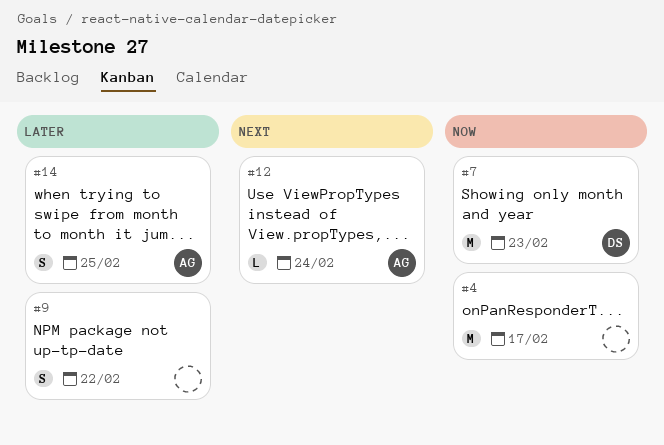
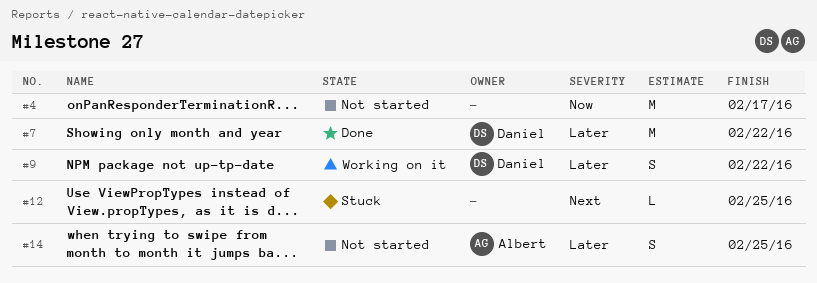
#7, priority: Now -> Later
#7, due: Feb 23 -> Feb 22
#9, owner: none -> Daniel
#12, owner: Albert -> none
#12, due: Feb 24 -> Feb 25

